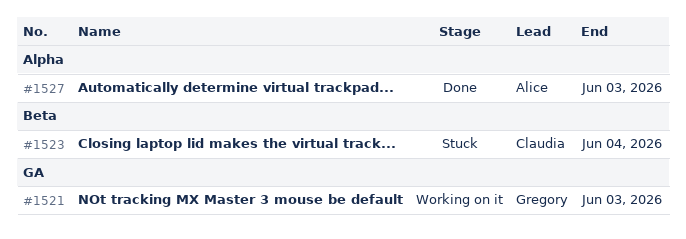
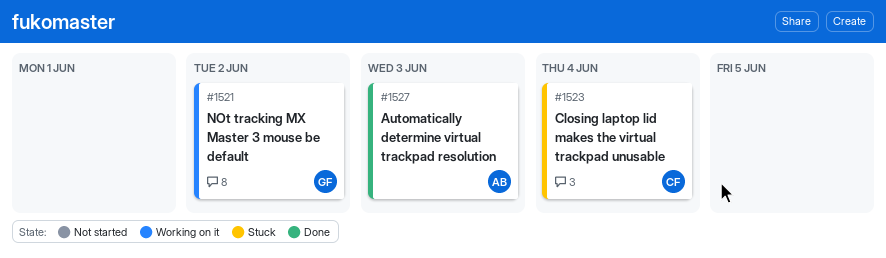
#1521, due: Jun 3 -> Jun 2

